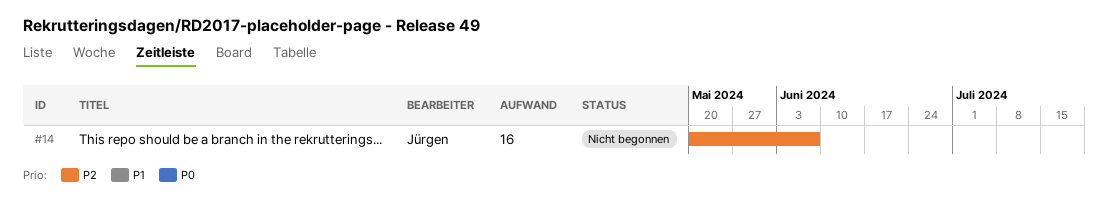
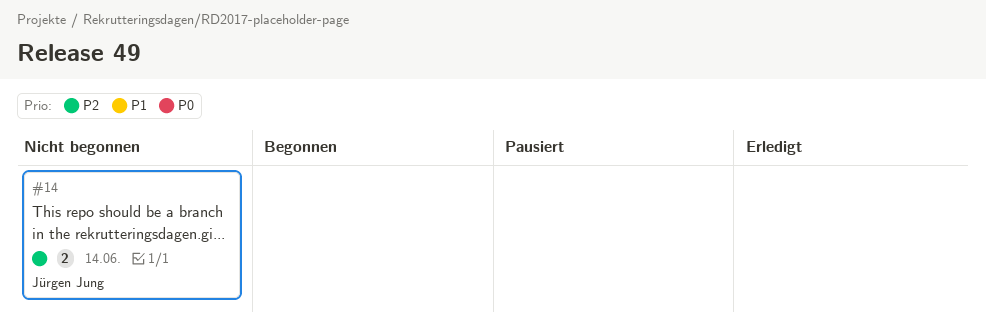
#14, estimate: 16 -> 2
#14, due: Jun 7 -> Jun 14

